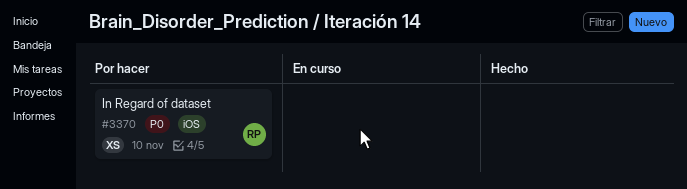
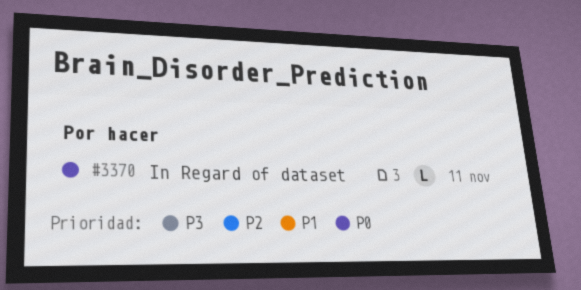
#3370, estimate: XS -> L
#3370, due: Nov 10 -> Nov 11

